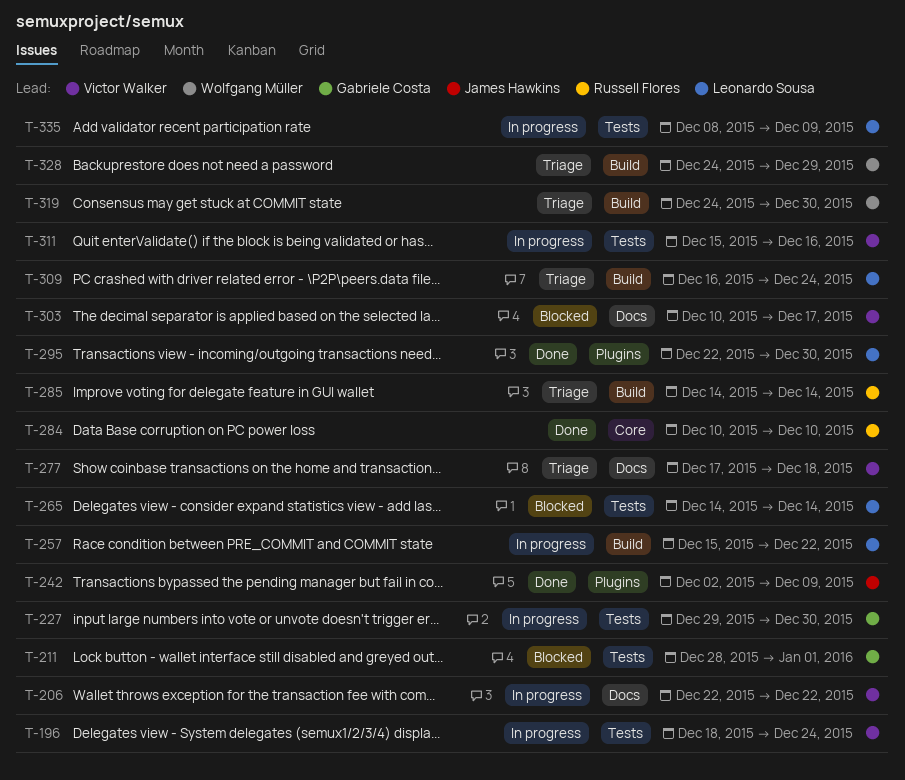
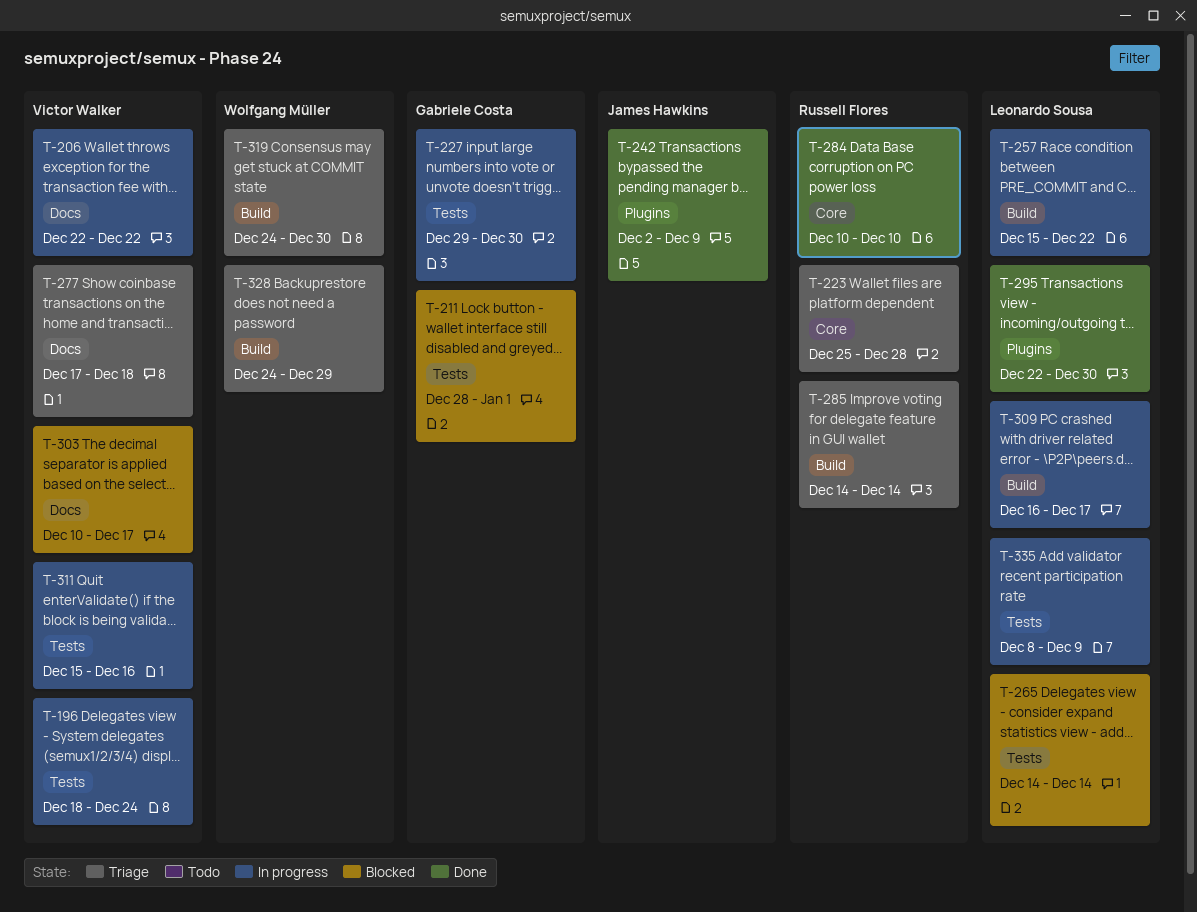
T-223: none -> present
T-309, status: Triage -> In progress
T-309, due: Dec 24 -> Dec 17

